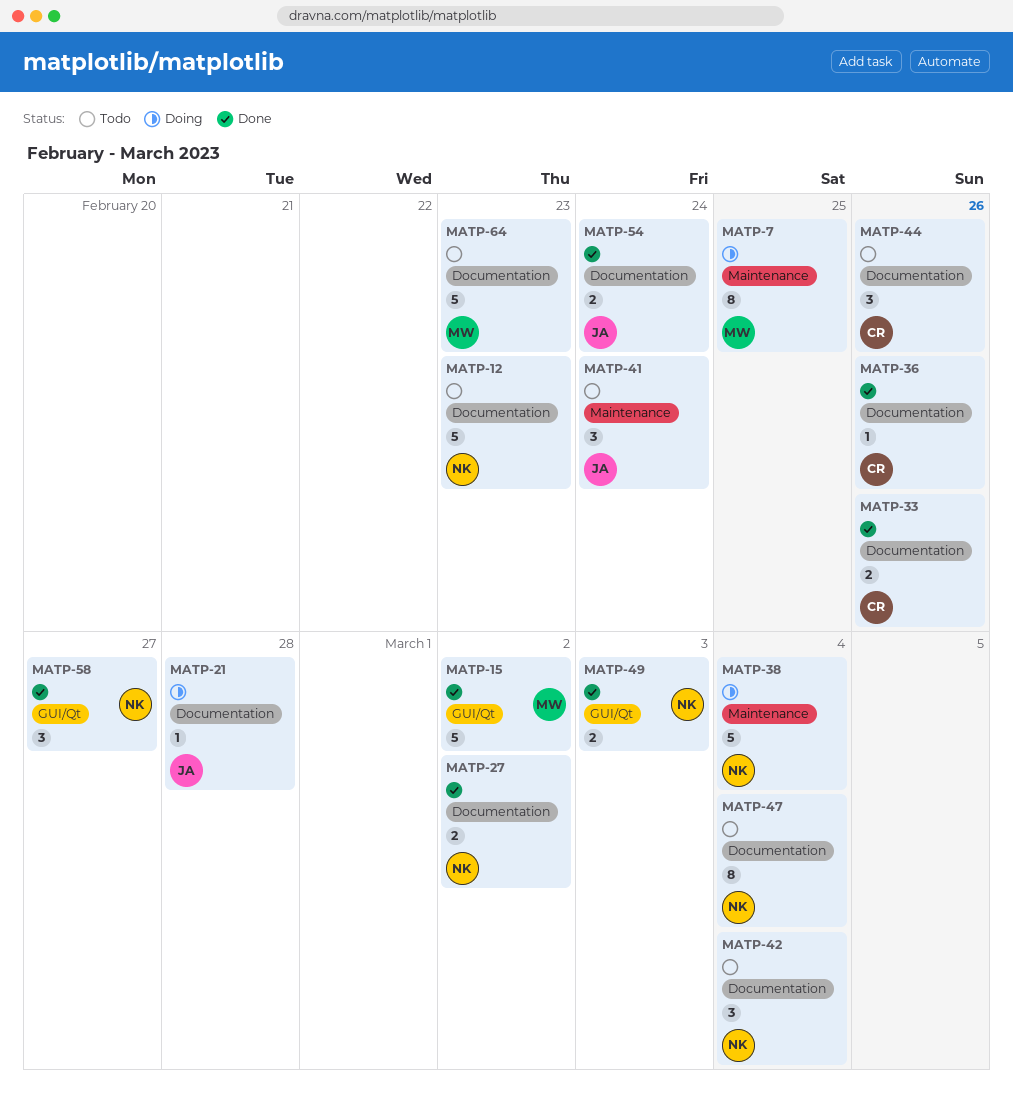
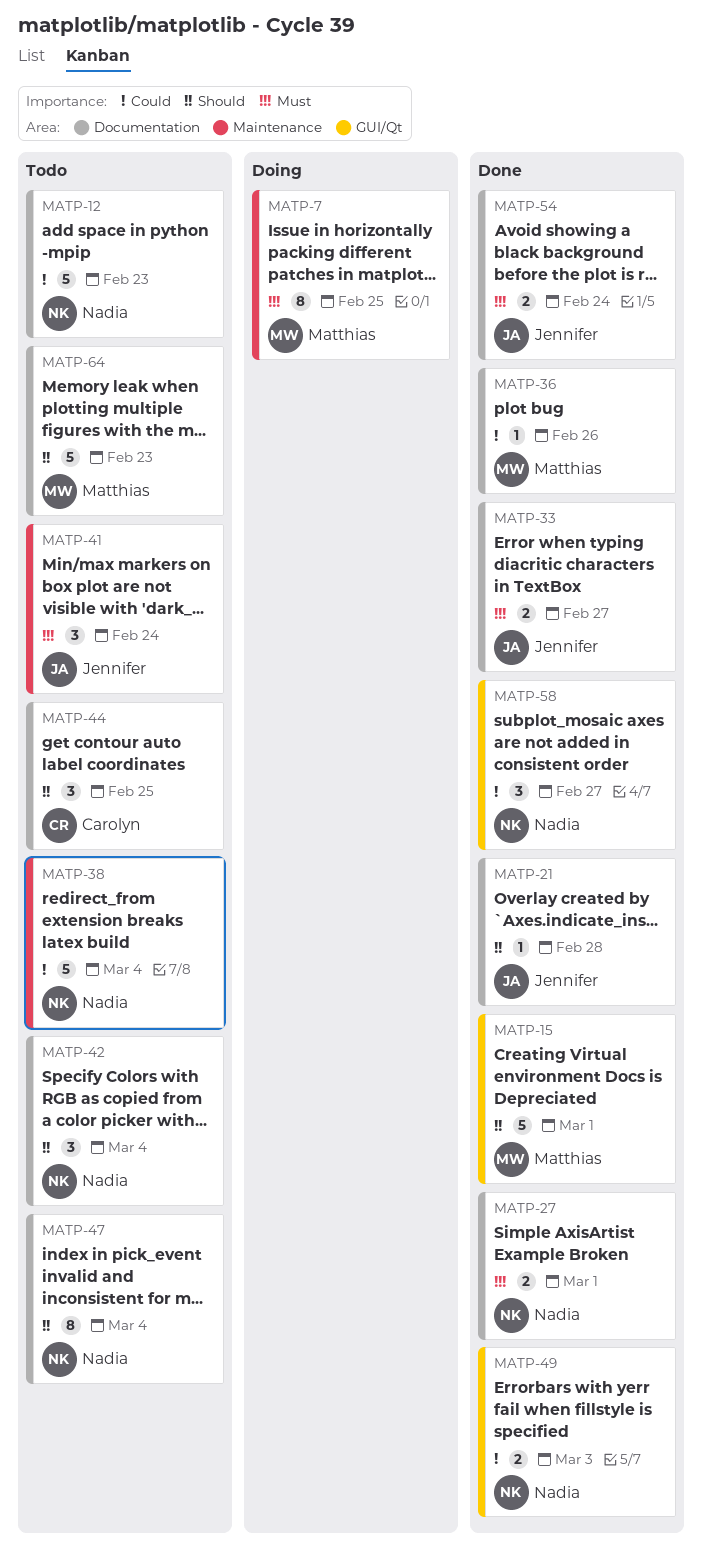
MATP-15, due: Mar 2 -> Mar 1
MATP-21, status: Doing -> Done
MATP-27, due: Mar 2 -> Mar 1
MATP-33, owner: Carolyn -> Jennifer
MATP-33, due: Feb 26 -> Feb 27
MATP-36, owner: Carolyn -> Matthias
MATP-38, status: Doing -> Todo
MATP-44, due: Feb 26 -> Feb 25

